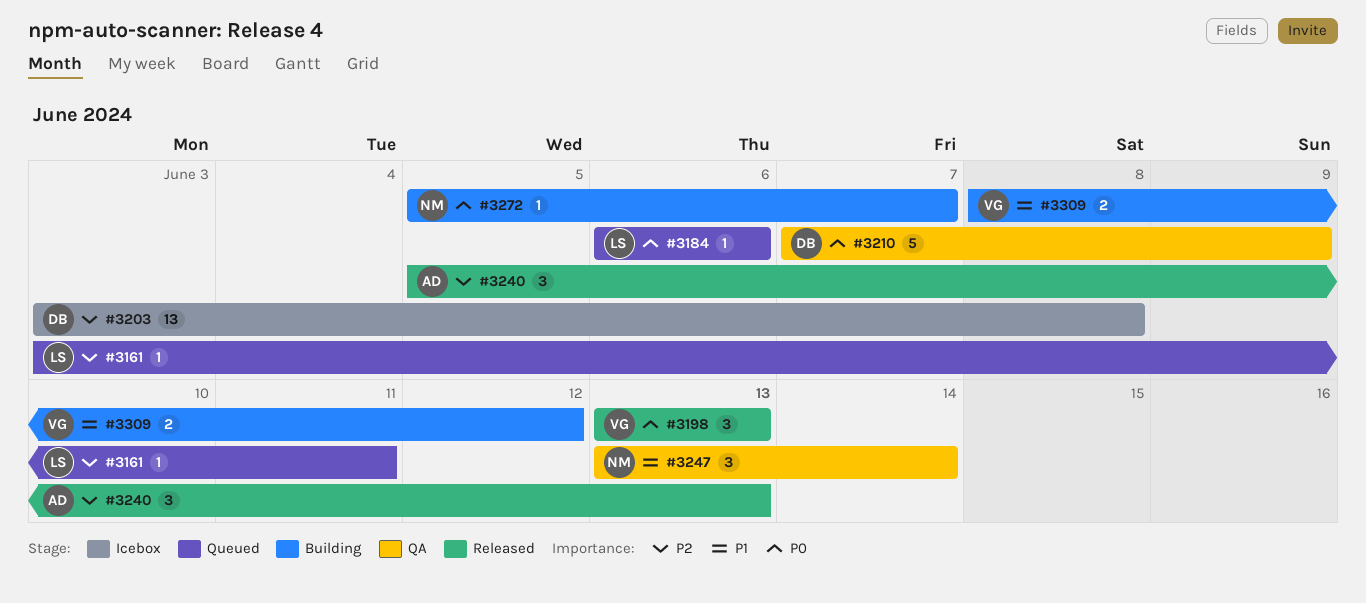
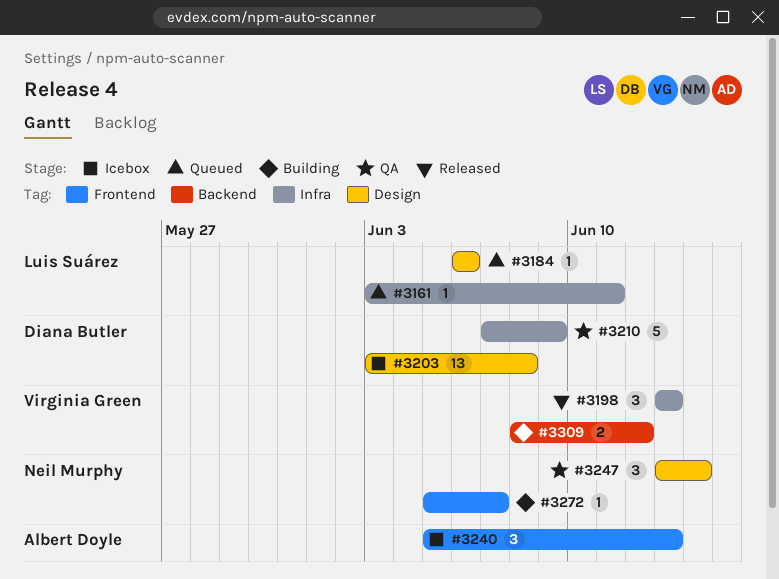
#3240, status: Released -> Icebox

